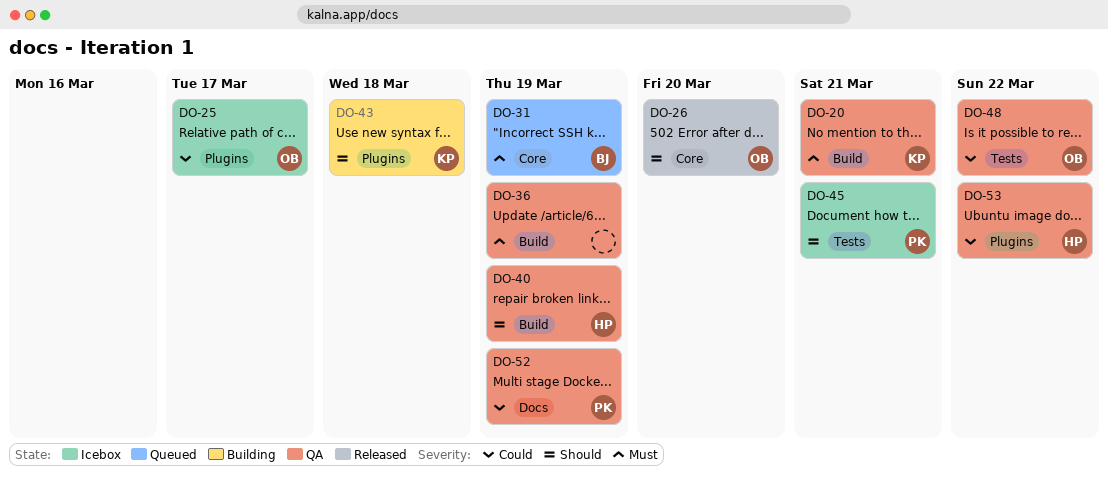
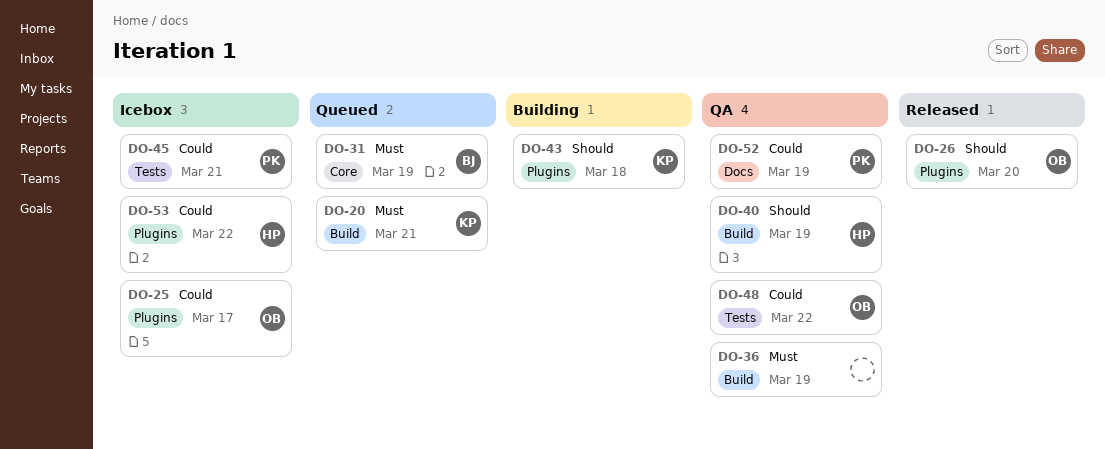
DO-20, status: QA -> Queued
DO-26, label: Core -> Plugins
DO-45, priority: Should -> Could
DO-53, status: QA -> Icebox

